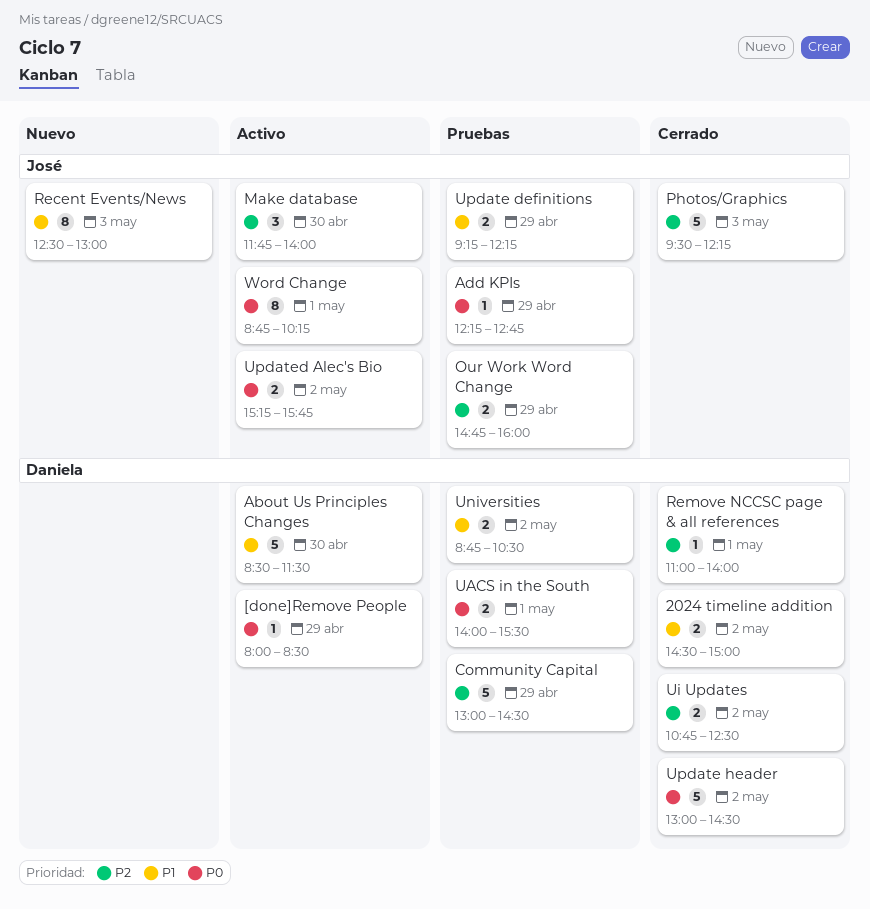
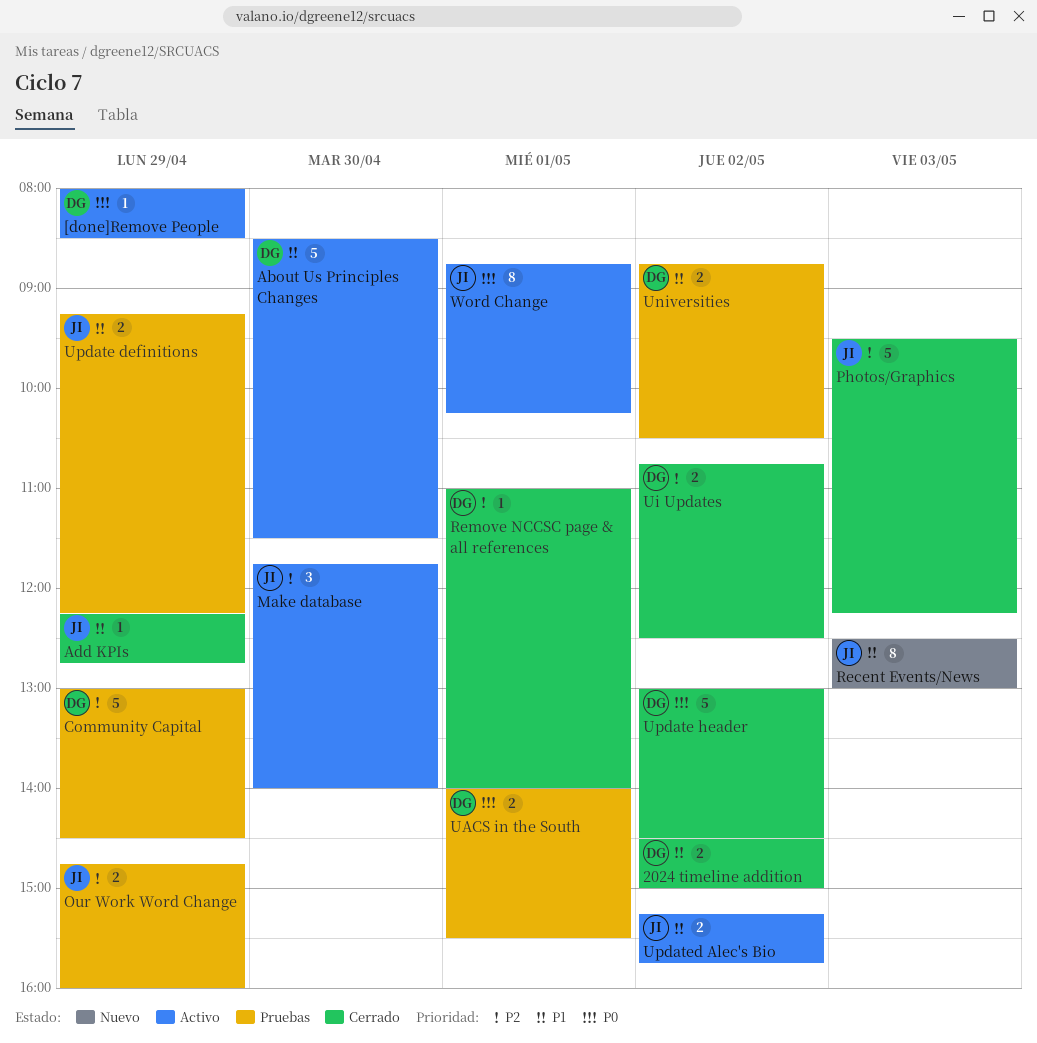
Add KPIs, status: Pruebas -> Cerrado
Add KPIs, priority: P0 -> P1
Updated Alec's Bio, priority: P0 -> P1

